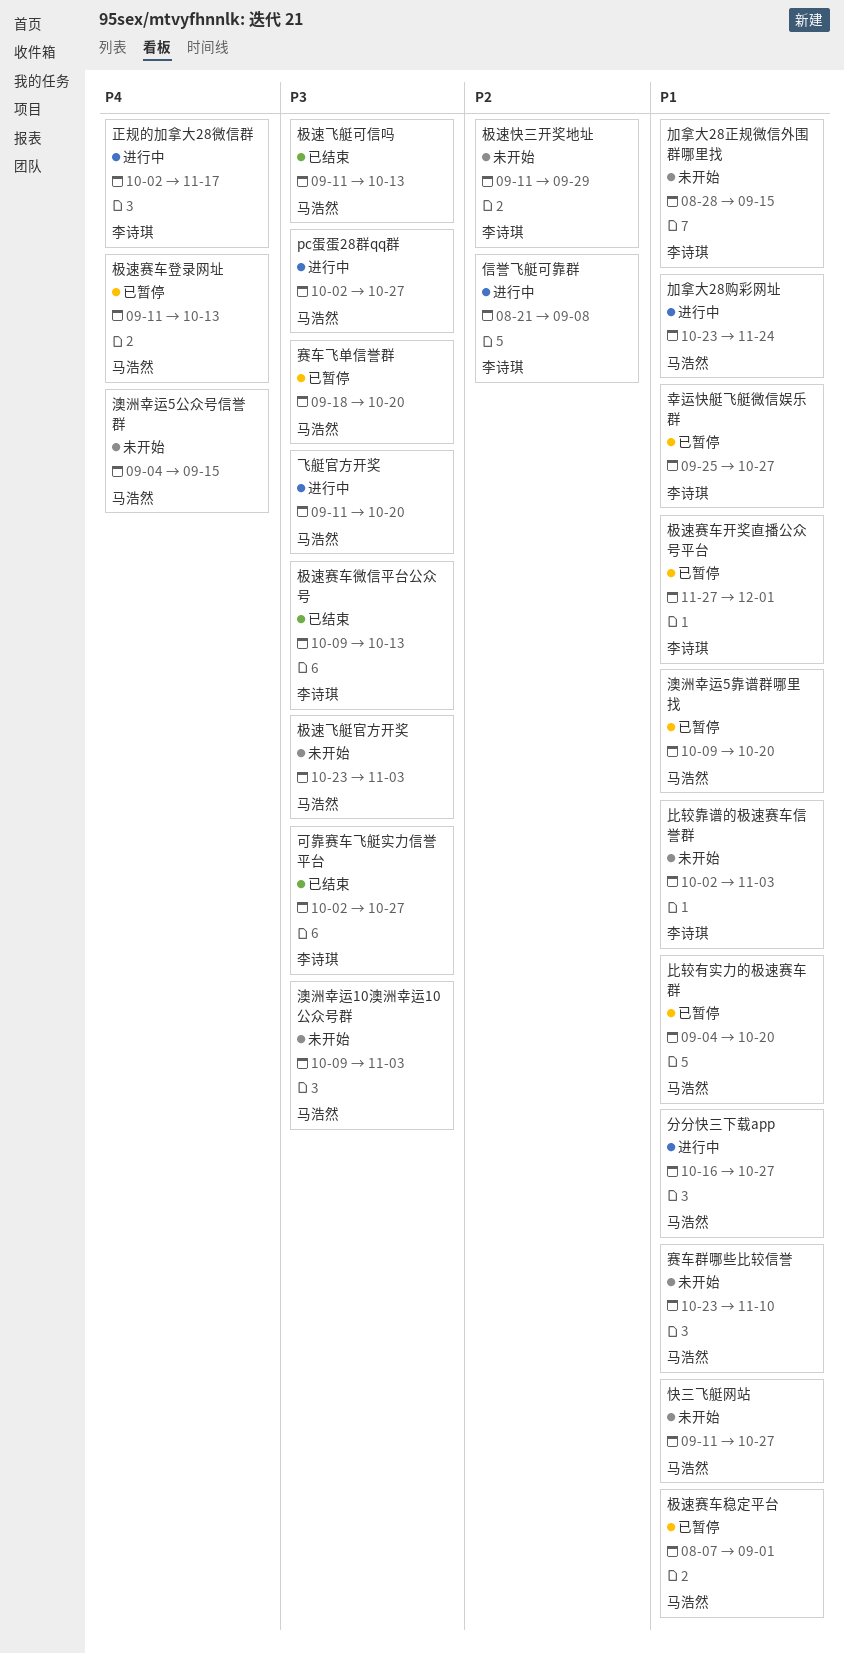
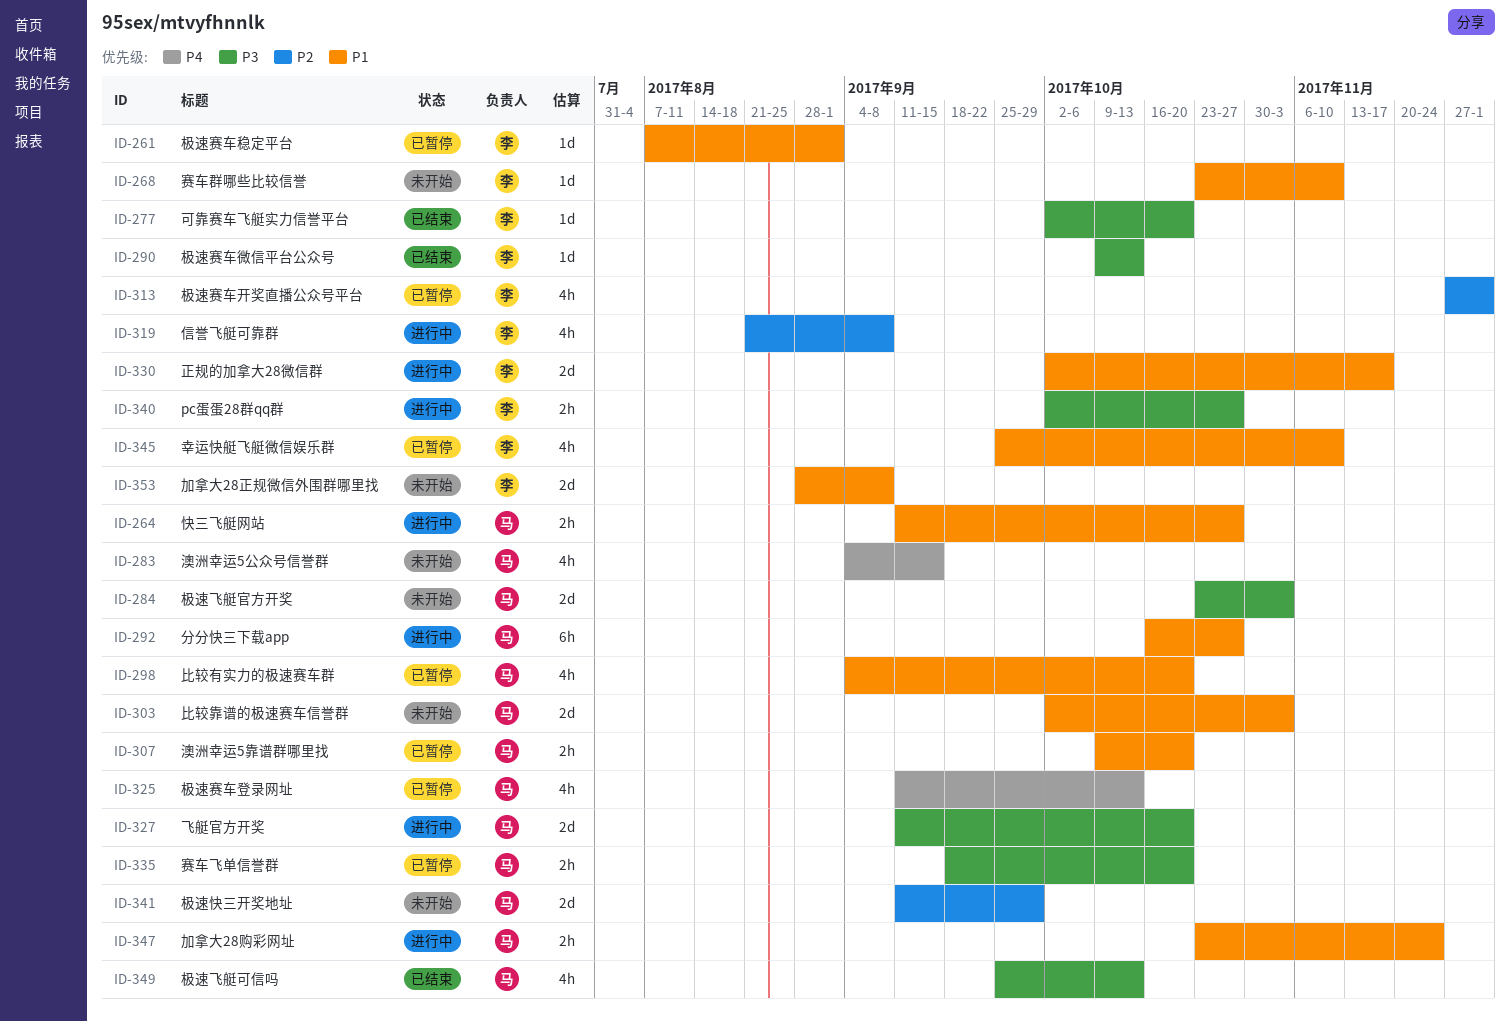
pc蛋蛋28群qq群, owner: 马浩然 -> 李诗琪
加拿大28正规微信外围群哪里找, due: Sep 15 -> Sep 8
可靠赛车飞艇实力信誉平台, due: Oct 27 -> Oct 20
幸运快艇飞艇微信娱乐群, due: Oct 27 -> Nov 10
快三飞艇网站, status: 未开始 -> 进行中
极速快三开奖地址, owner: 李诗琪 -> 马浩然
极速赛车开奖直播公众号平台, priority: P1 -> P2
极速赛车稳定平台, owner: 马浩然 -> 李诗琪
极速飞艇可信吗, start: Sep 11 -> Sep 25
正规的加拿大28微信群, priority: P4 -> P1
比较靠谱的极速赛车信誉群, owner: 李诗琪 -> 马浩然
澳洲幸运10澳洲幸运10公众号群: present -> none
赛车群哪些比较信誉, owner: 马浩然 -> 李诗琪

